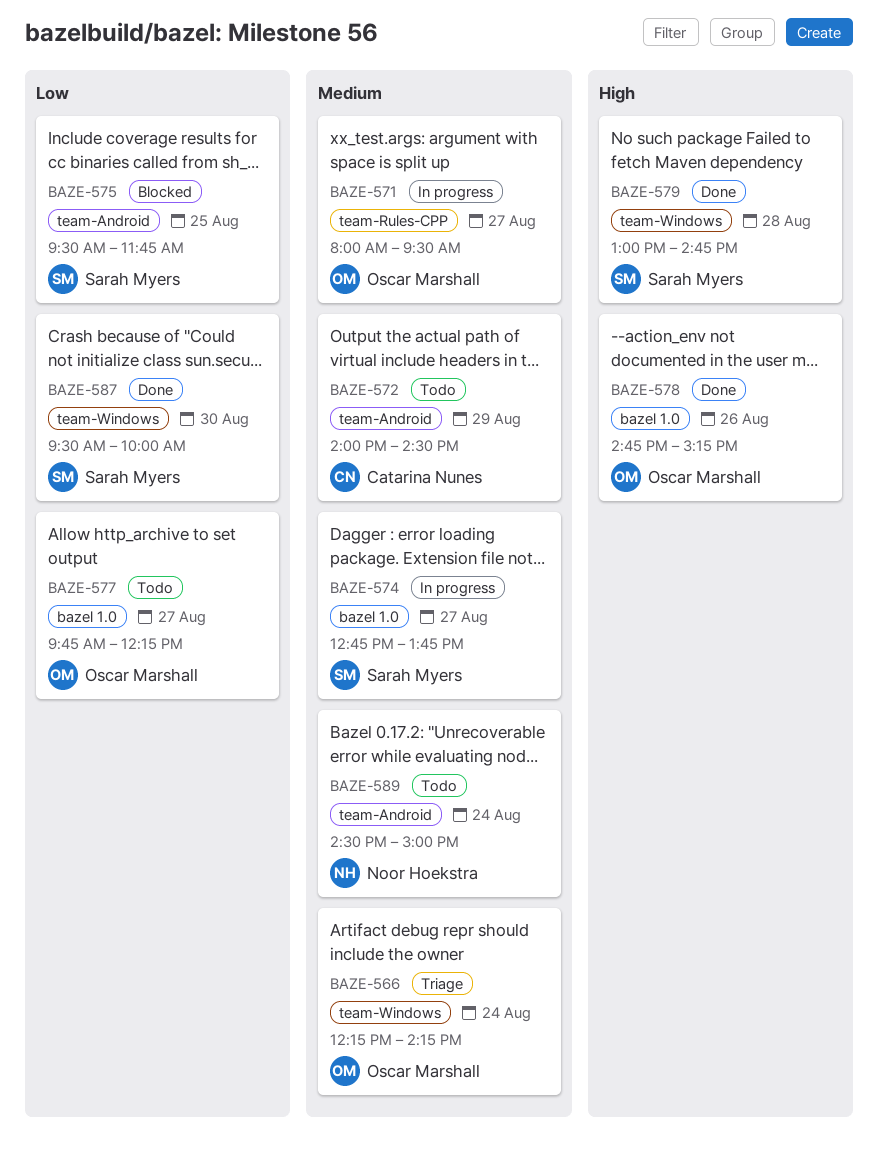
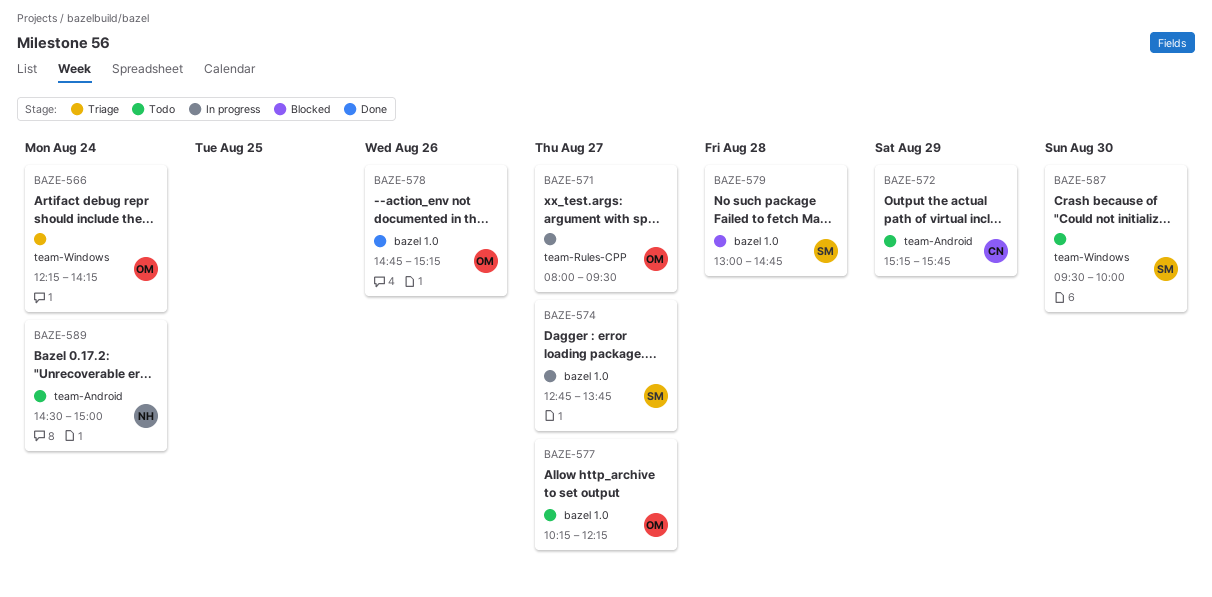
BAZE-572, begins: 14:00 -> 15:15
BAZE-572, ends: 14:30 -> 15:45
BAZE-575: present -> none
BAZE-577, begins: 09:45 -> 10:15
BAZE-579, status: Done -> Blocked
BAZE-579, label: team-Windows -> bazel 1.0
BAZE-587, status: Done -> Todo

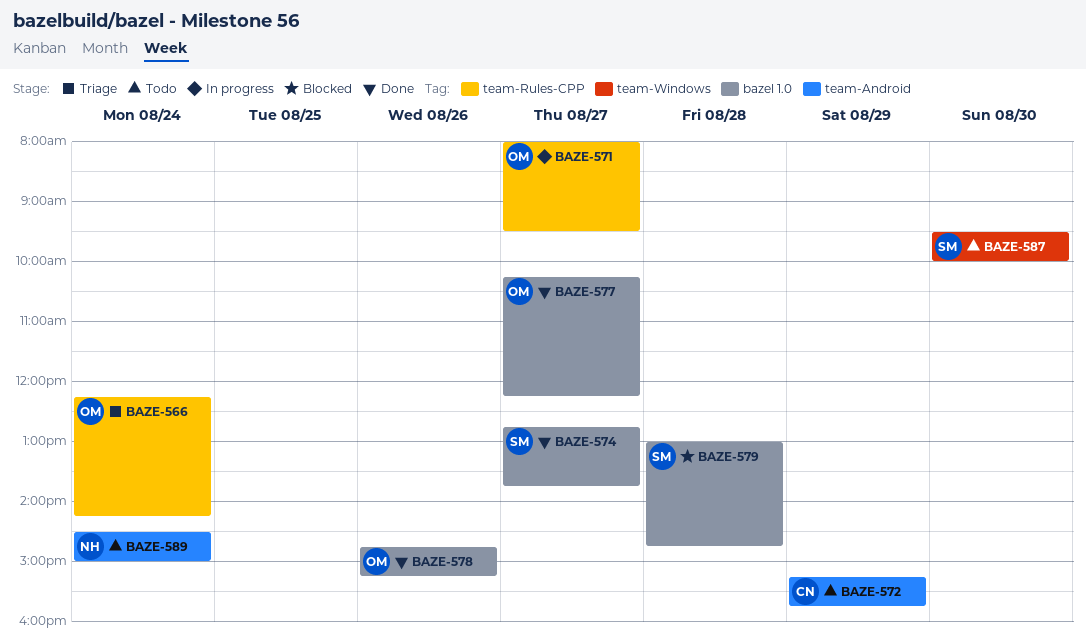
BAZE-566, label: team-Windows -> team-Rules-CPP
BAZE-574, status: In progress -> Done
BAZE-577, status: Todo -> Done

